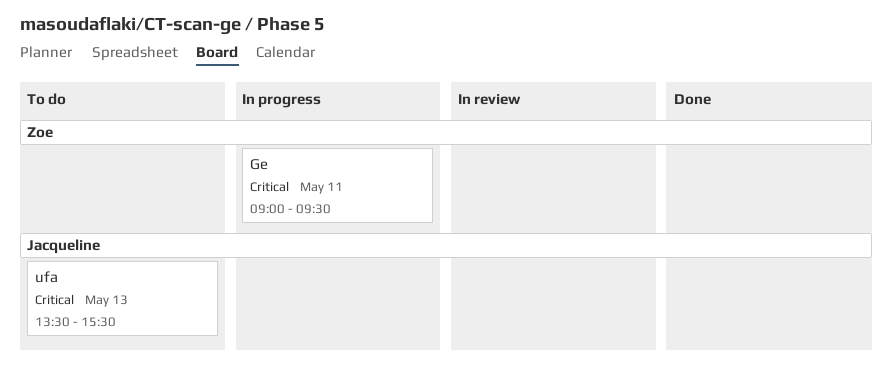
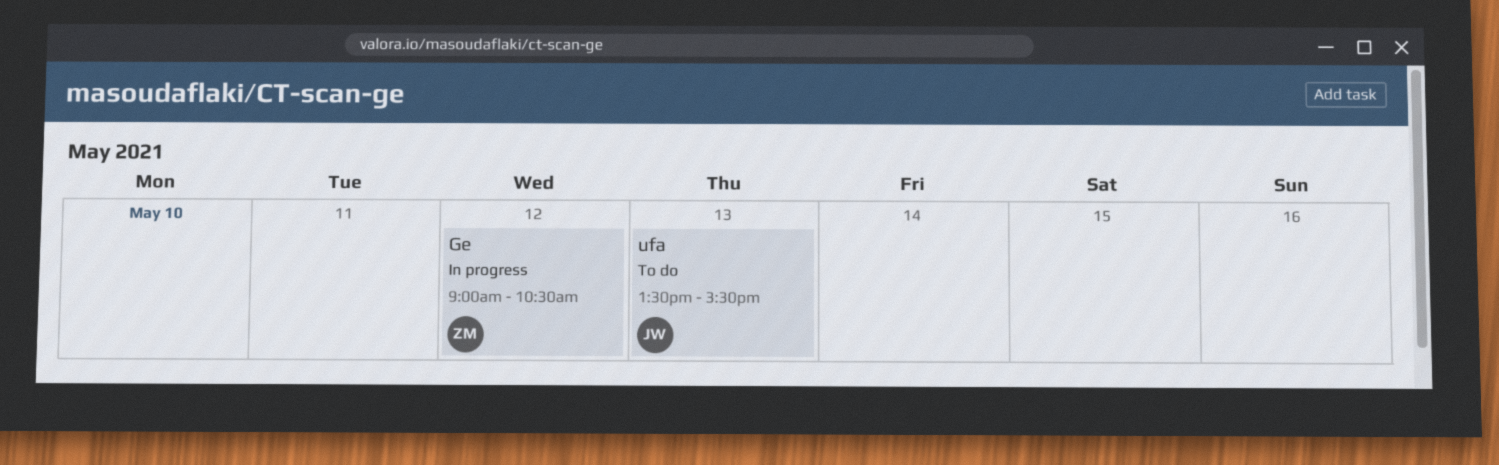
Ge, day: May 11 -> May 12
Ge, ends: 09:30 -> 10:30

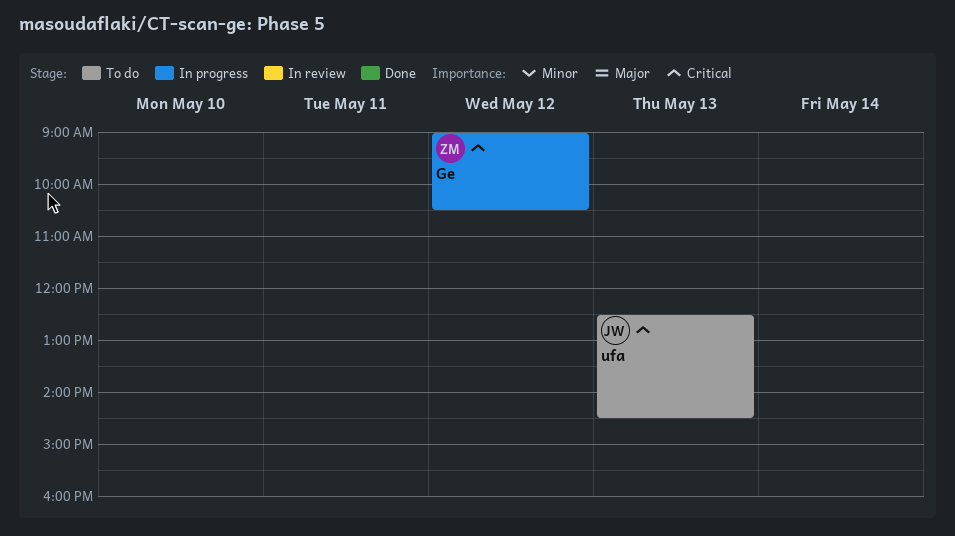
ufa, begins: 13:30 -> 12:30
ufa, ends: 15:30 -> 14:30

